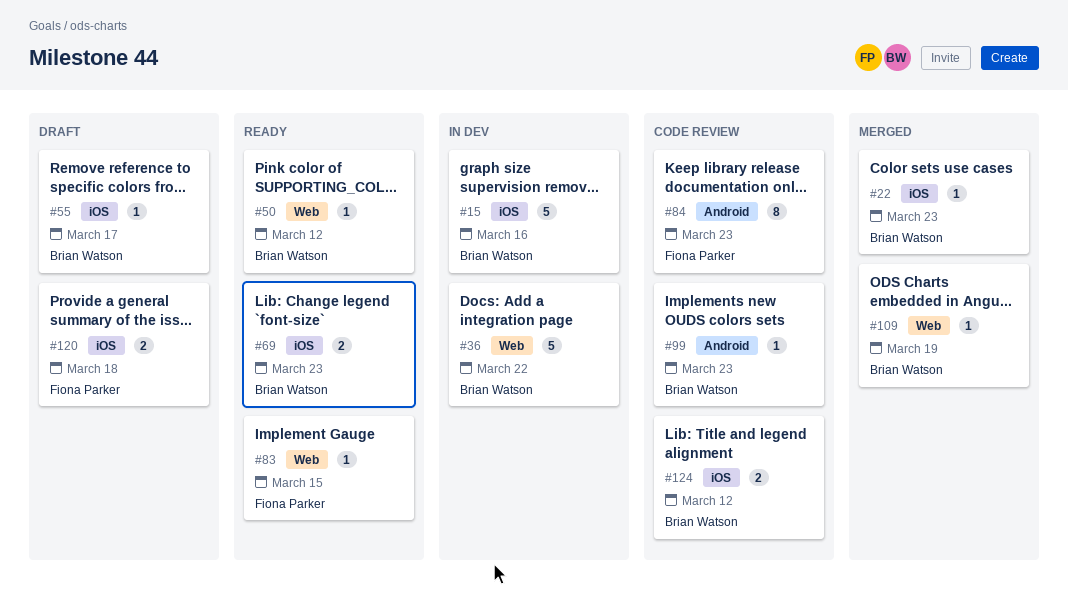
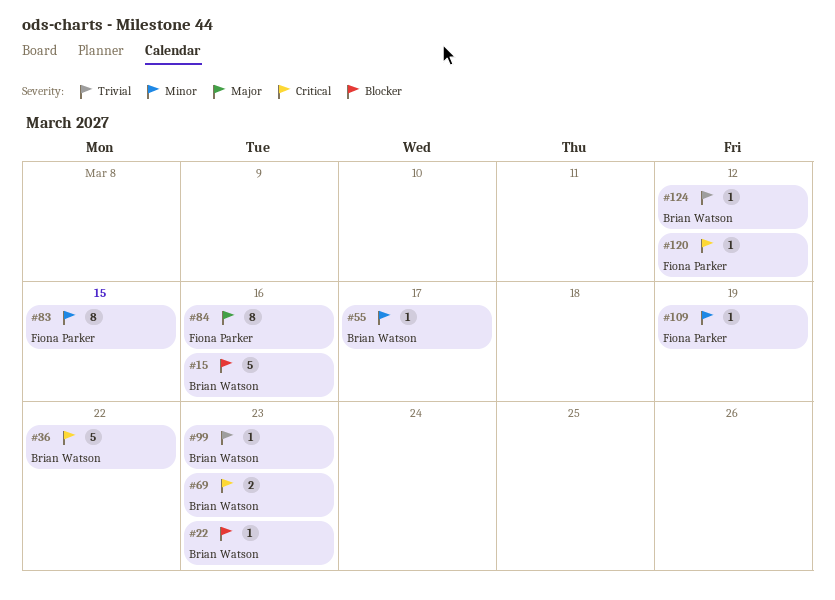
#50: present -> none
#83, estimate: 1 -> 8
#84, due: Mar 23 -> Mar 16
#109, owner: Brian Watson -> Fiona Parker
#120, estimate: 2 -> 1
#120, due: Mar 18 -> Mar 12
#124, estimate: 2 -> 1

